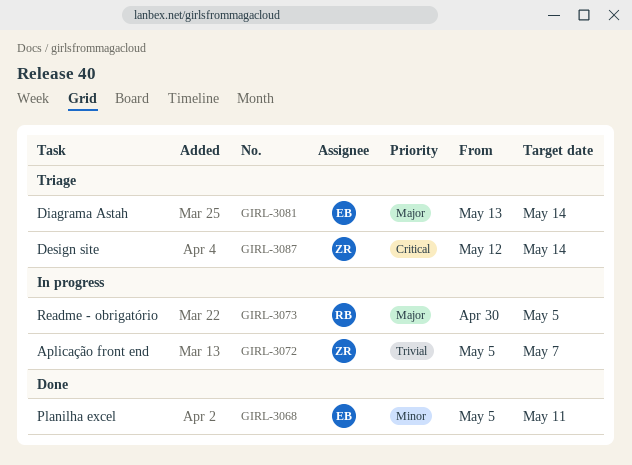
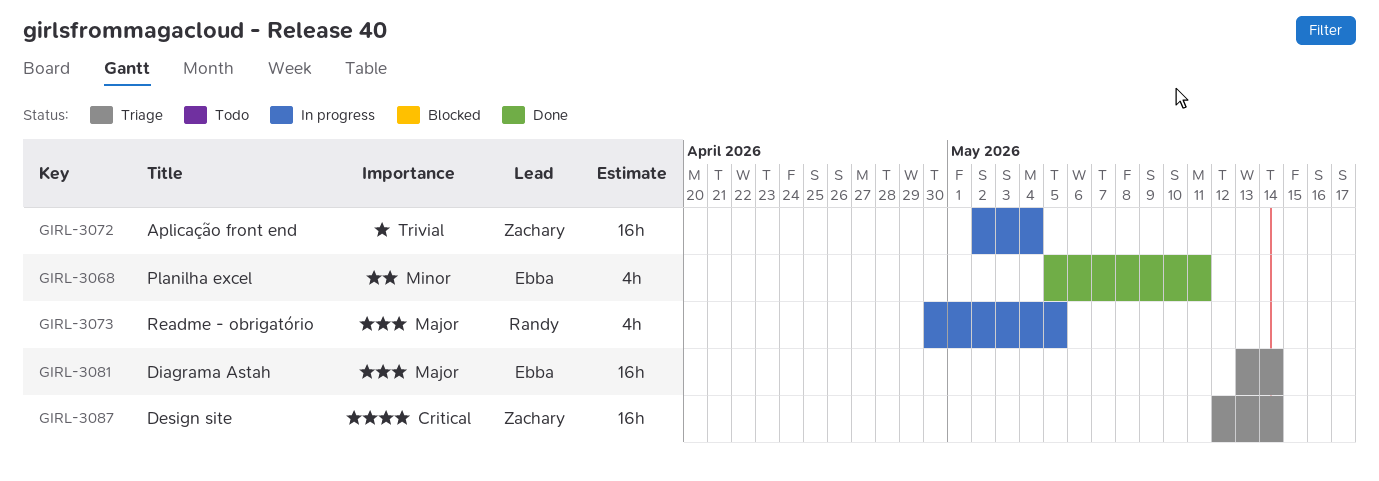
GIRL-3072, start: May 5 -> May 2
GIRL-3072, due: May 7 -> May 4

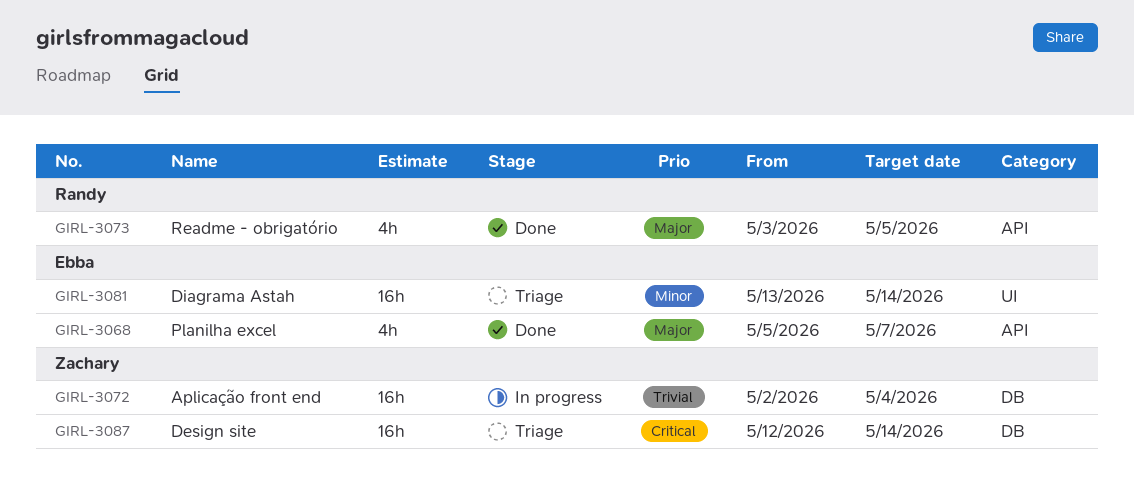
GIRL-3068, priority: Minor -> Major
GIRL-3068, due: May 11 -> May 7
GIRL-3073, status: In progress -> Done
GIRL-3073, start: Apr 30 -> May 3
GIRL-3081, priority: Major -> Minor

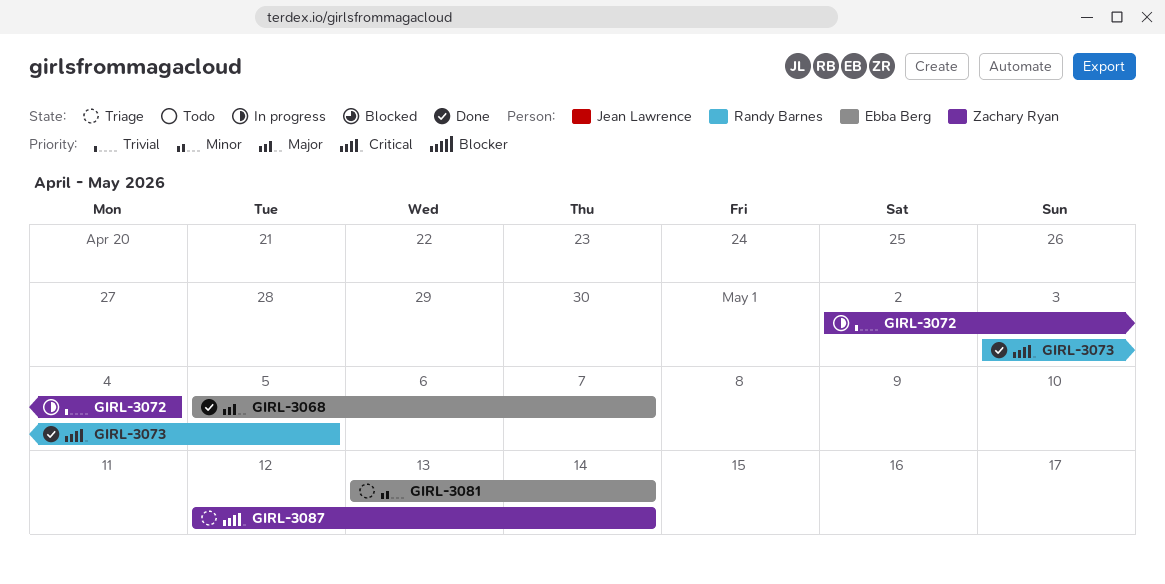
GIRL-3073, priority: Major -> Critical

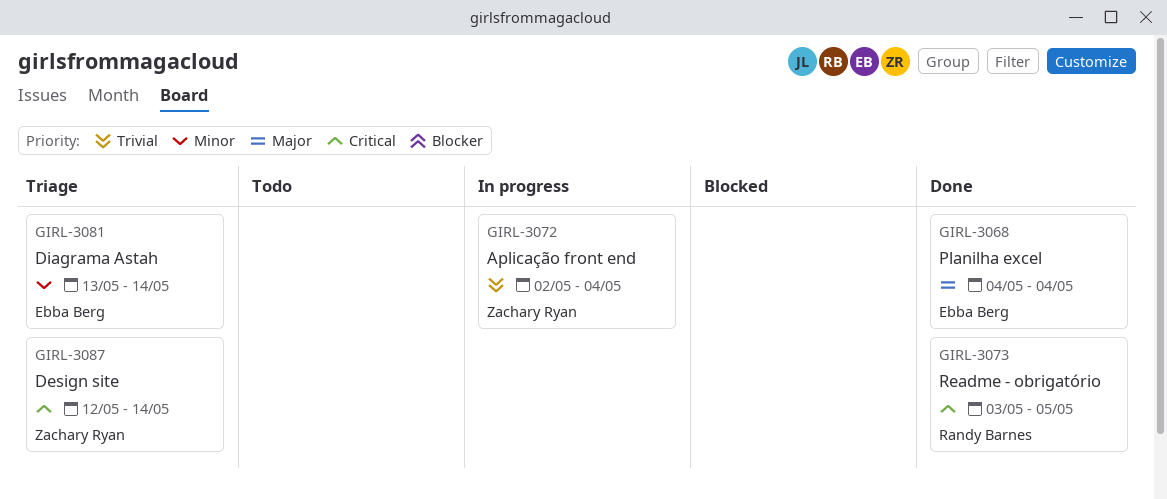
GIRL-3068, start: May 5 -> May 4
GIRL-3068, due: May 7 -> May 4

